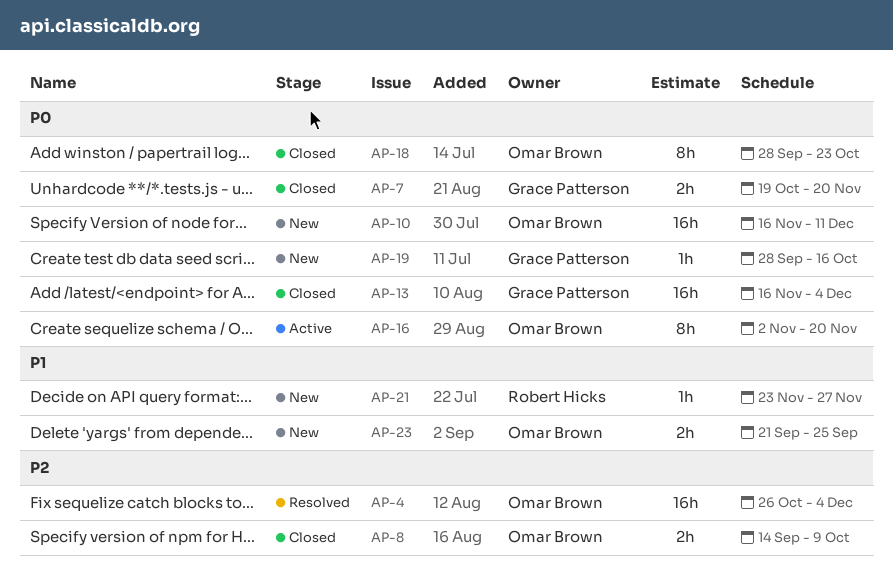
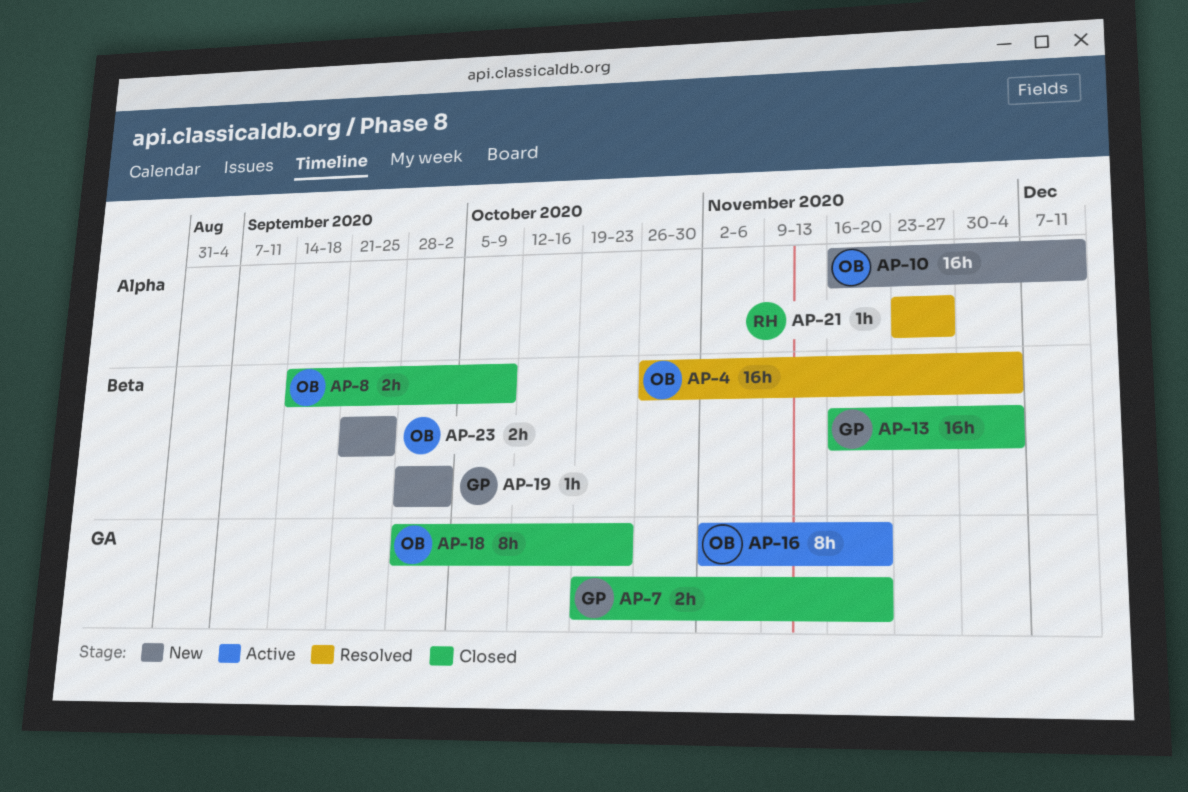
AP-19, due: Oct 16 -> Oct 2
AP-21, status: New -> Resolved

